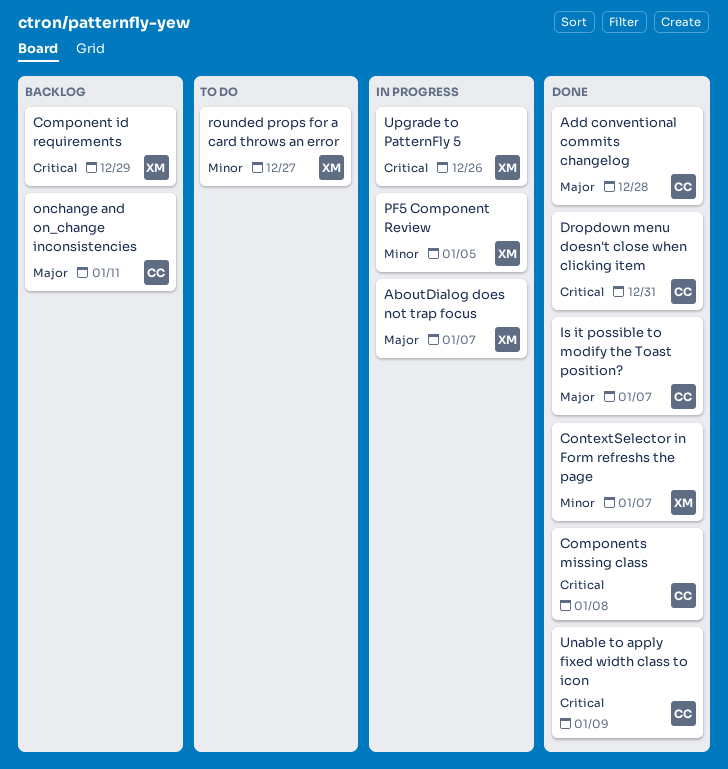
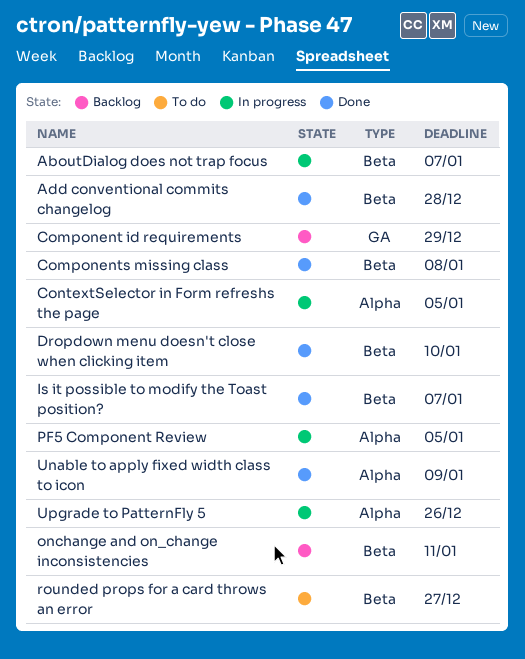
ContextSelector in Form refreshs the page, status: Done -> In progress
ContextSelector in Form refreshs the page, due: Jan 7 -> Jan 5
Dropdown menu doesn't close when clicking item, due: Dec 31 -> Jan 10

